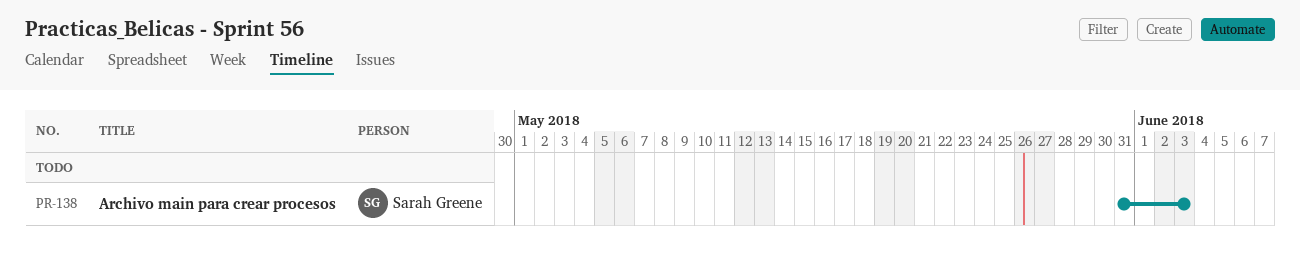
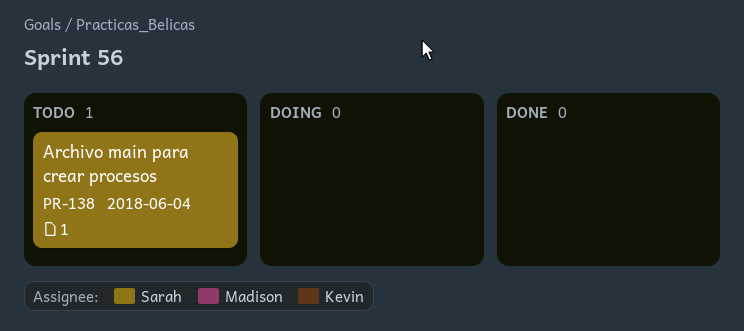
PR-138, due: Jun 3 -> Jun 4

